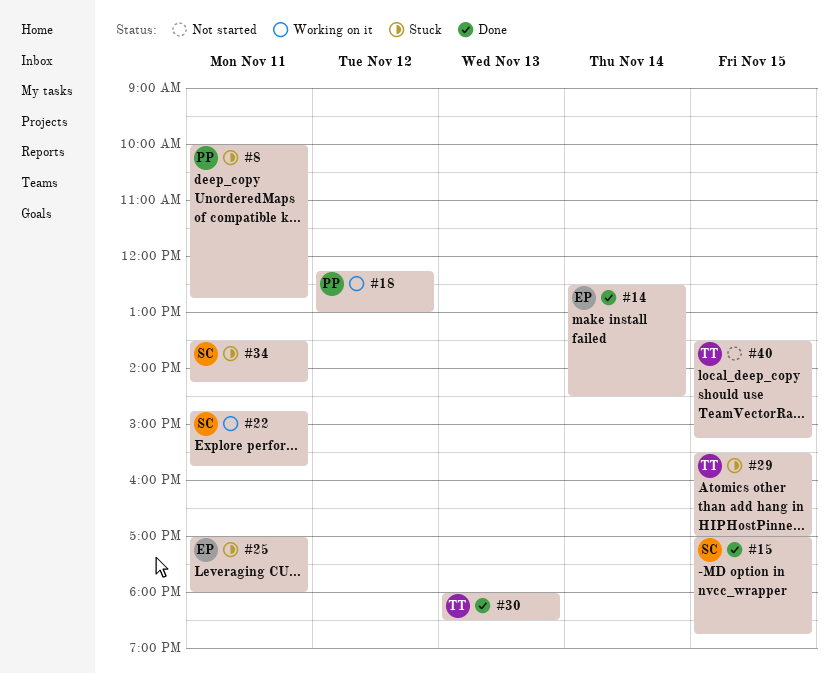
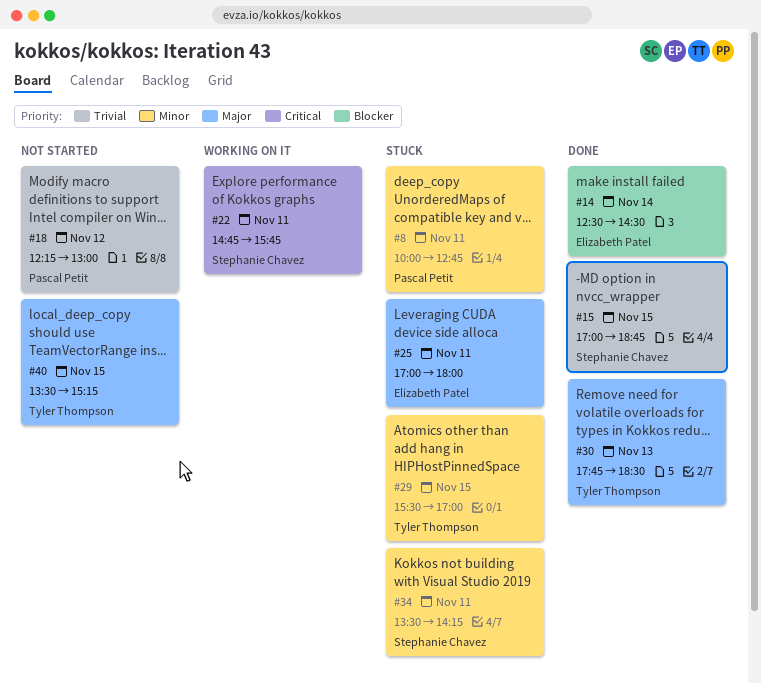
#18, status: Working on it -> Not started
#30, begins: 18:00 -> 17:45

